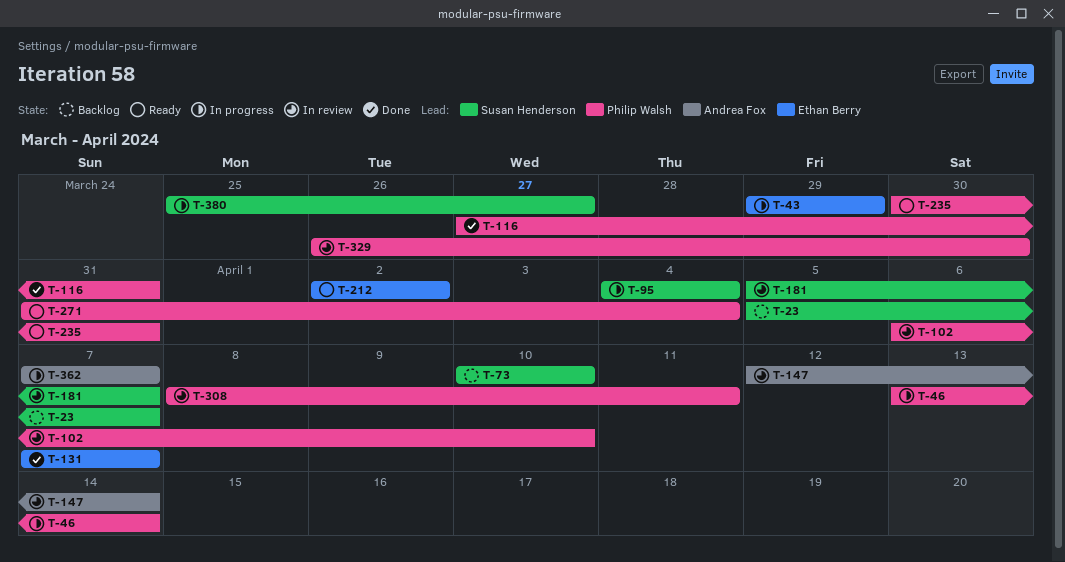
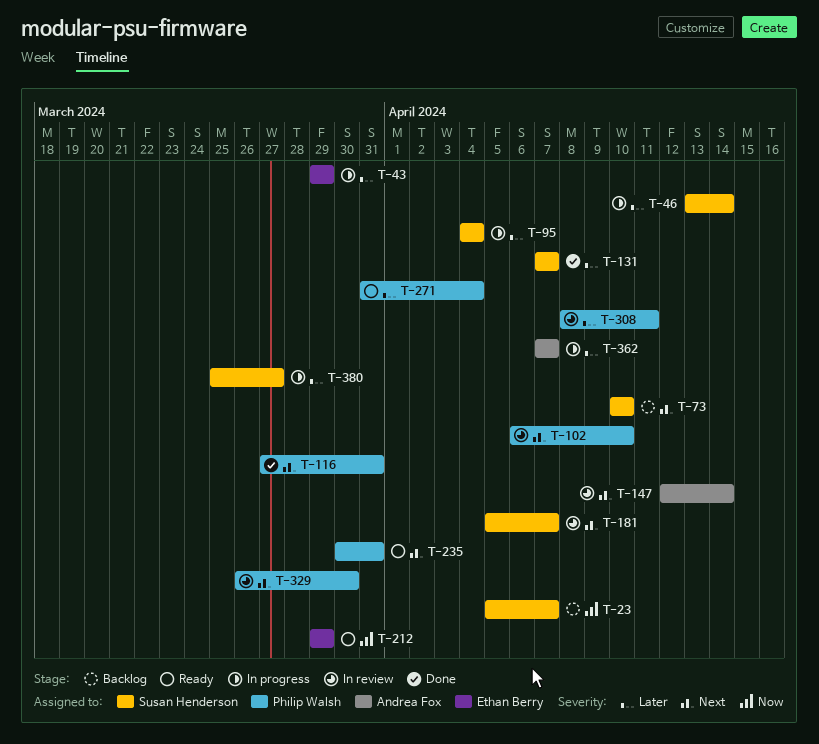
T-46, owner: Philip Walsh -> Susan Henderson
T-131, owner: Ethan Berry -> Susan Henderson
T-212, start: Apr 2 -> Mar 29
T-212, due: Apr 2 -> Mar 29

